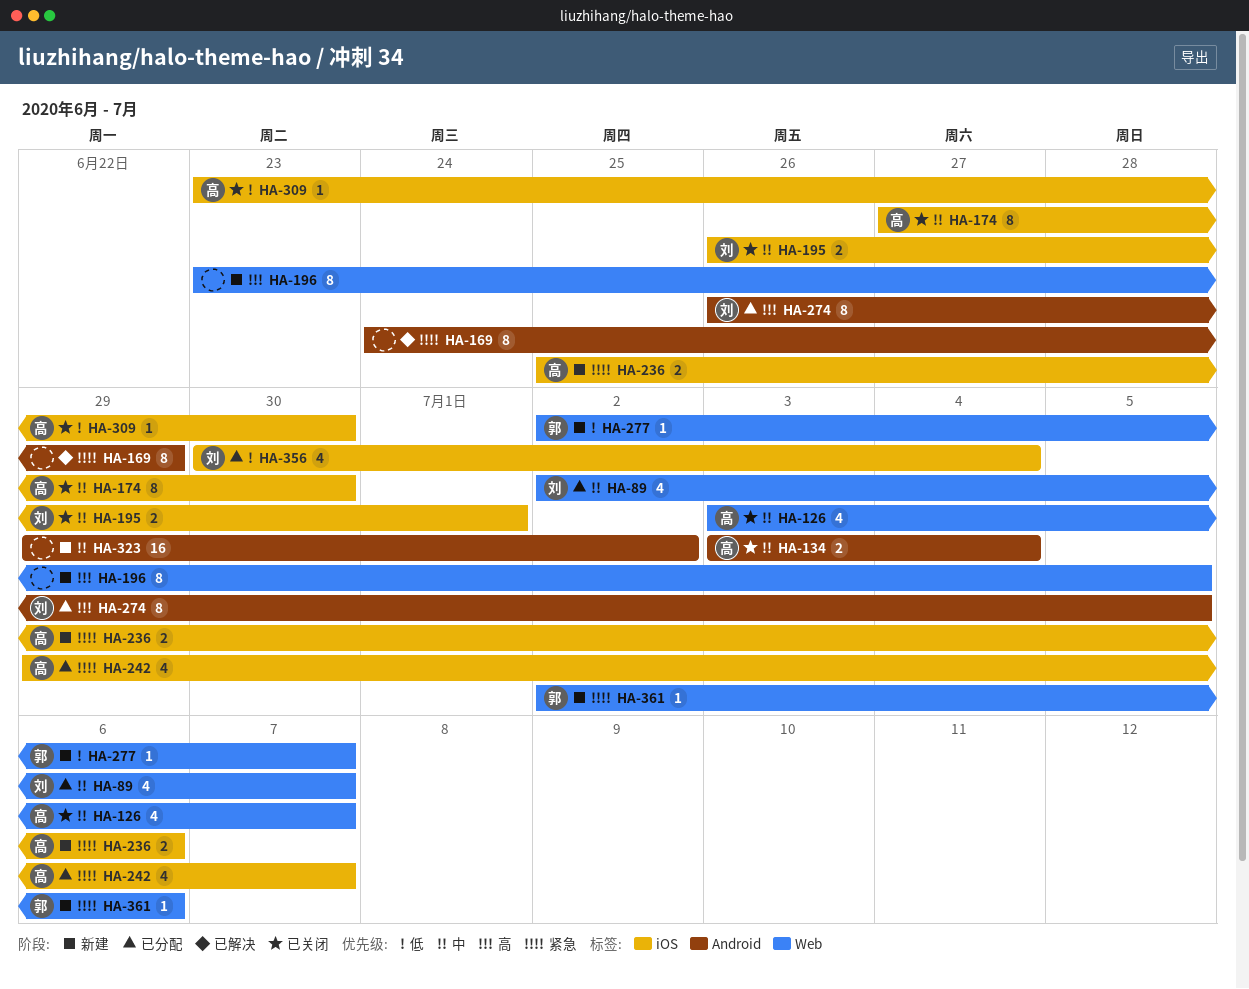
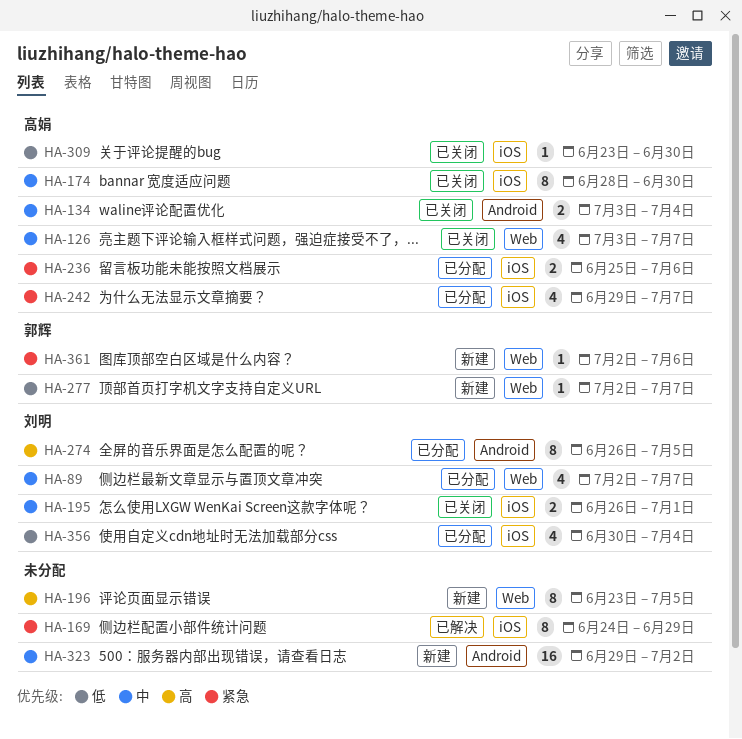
HA-169, label: Android -> iOS
HA-174, start: Jun 27 -> Jun 28
HA-236, status: 新建 -> 已分配

